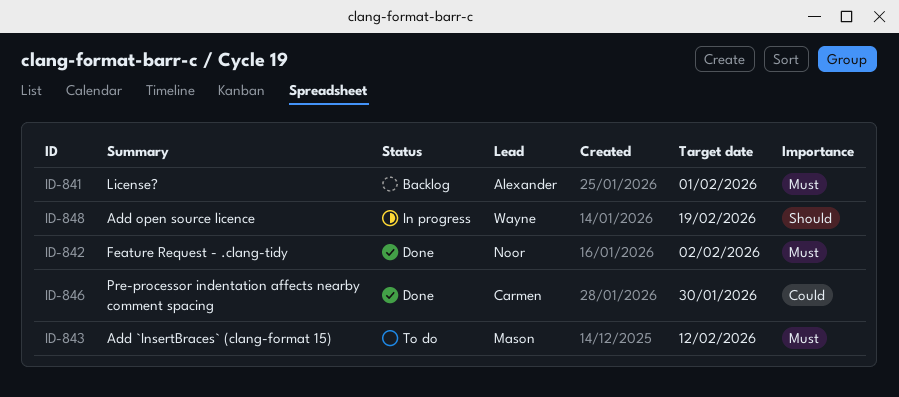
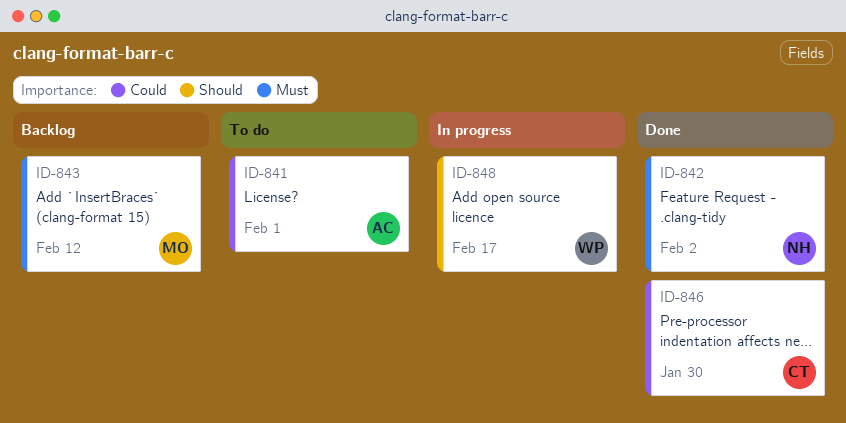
ID-841, status: Backlog -> To do
ID-841, priority: Must -> Could
ID-843, status: To do -> Backlog
ID-848, due: Feb 19 -> Feb 17

